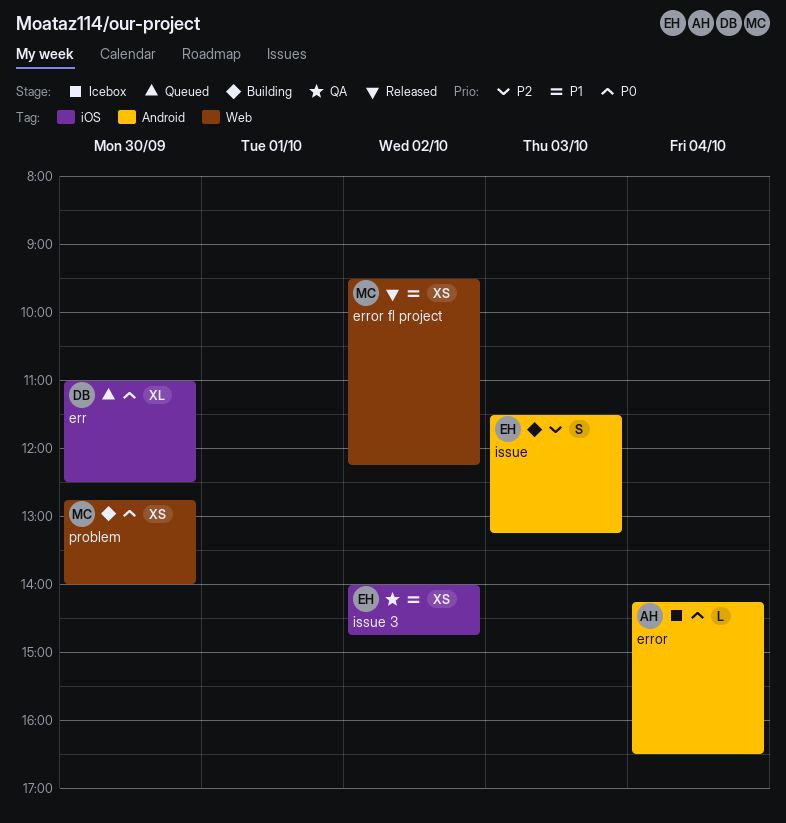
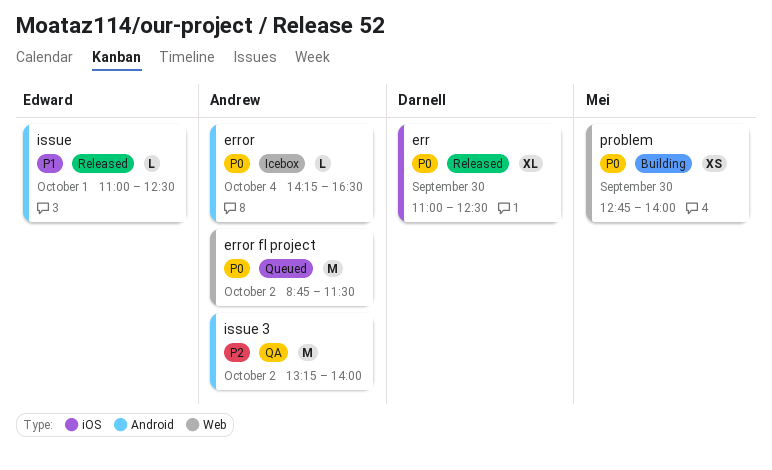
err, status: Queued -> Released
error fl project, status: Released -> Queued
error fl project, owner: Mei -> Andrew
error fl project, priority: P1 -> P0
error fl project, estimate: XS -> M
error fl project, begins: 09:30 -> 08:45
error fl project, ends: 12:15 -> 11:30
issue, status: Building -> Released
issue, priority: P2 -> P1
issue, estimate: S -> L
issue, day: Oct 3 -> Oct 1
issue, begins: 11:30 -> 11:00
issue, ends: 13:15 -> 12:30
issue 3, owner: Edward -> Andrew
issue 3, priority: P1 -> P2
issue 3, label: iOS -> Android
issue 3, estimate: XS -> M
issue 3, begins: 14:00 -> 13:15
issue 3, ends: 14:45 -> 14:00

